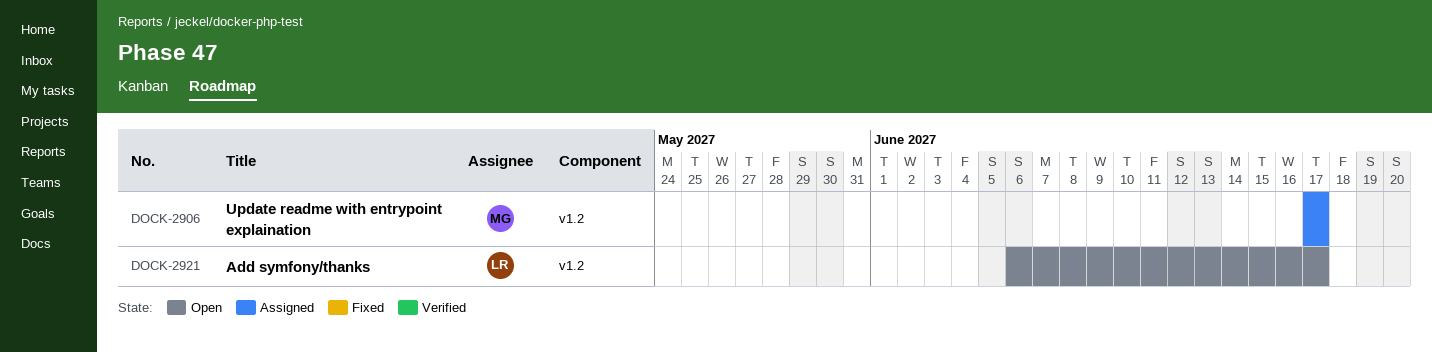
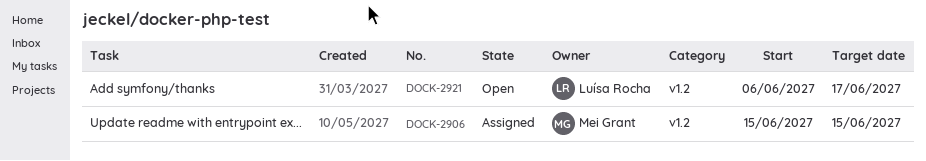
DOCK-2906, start: Jun 17 -> Jun 15
DOCK-2906, due: Jun 17 -> Jun 15

